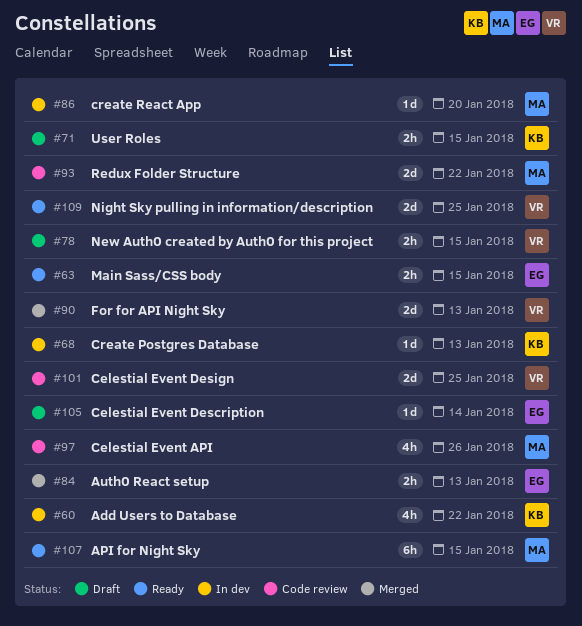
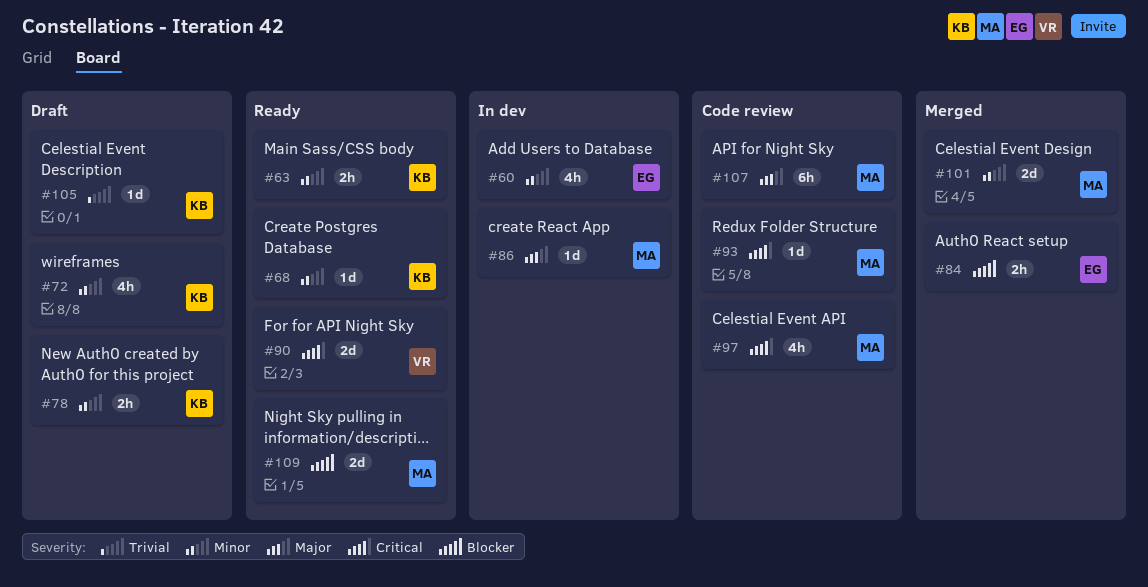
#60, owner: KB -> EG
#63, owner: EG -> KB
#68, status: In dev -> Ready
#71: present -> none
#72: none -> present
#78, owner: VR -> KB
#90, status: Merged -> Ready
#93, estimate: 2d -> 1d
#101, status: Code review -> Merged
#101, owner: VR -> MA
#105, owner: EG -> KB
#107, status: Ready -> Code review
#109, owner: VR -> MA

